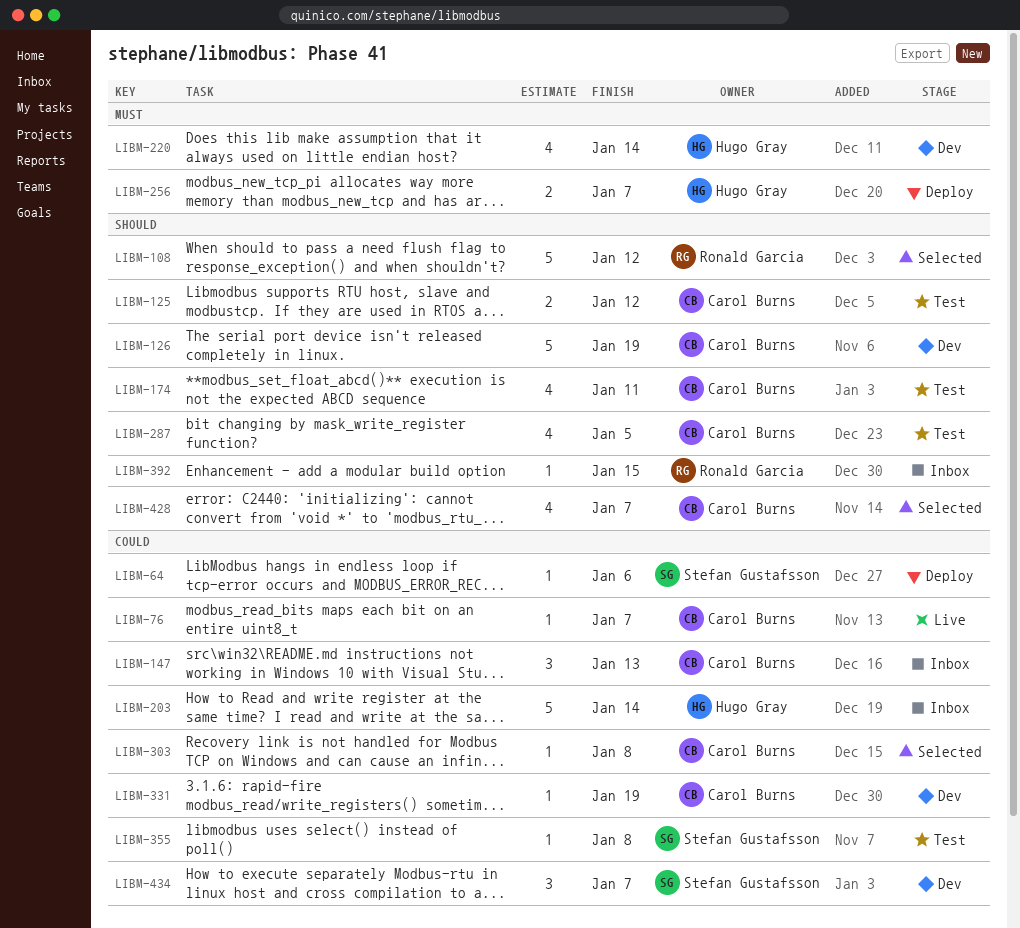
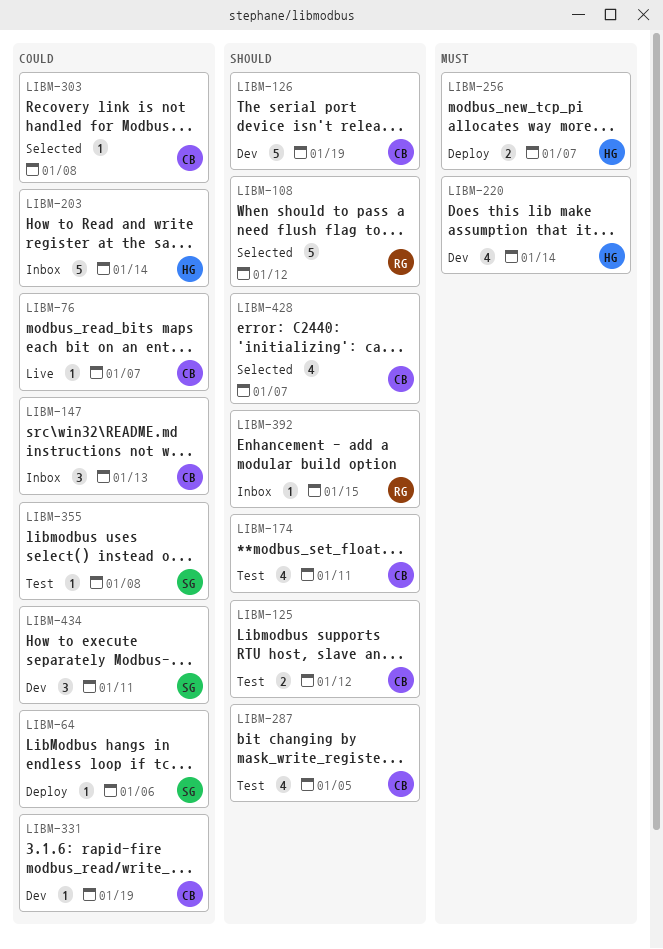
LIBM-434, due: Jan 7 -> Jan 11

